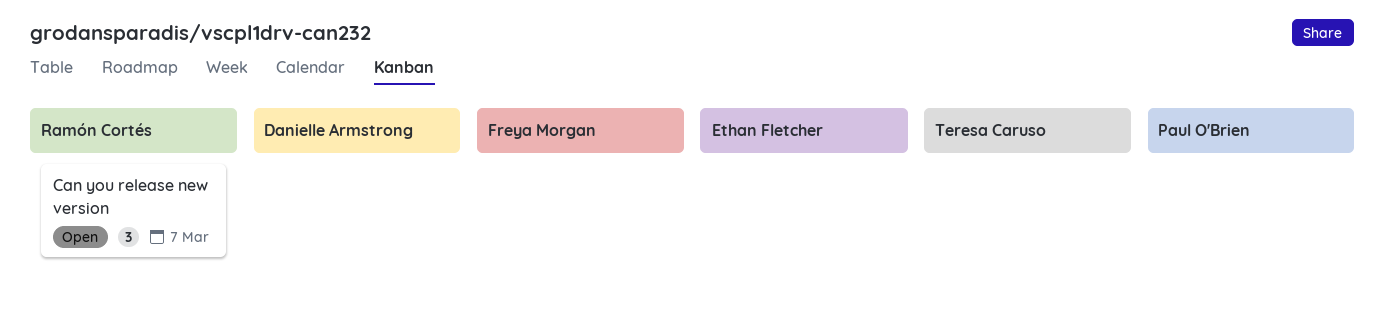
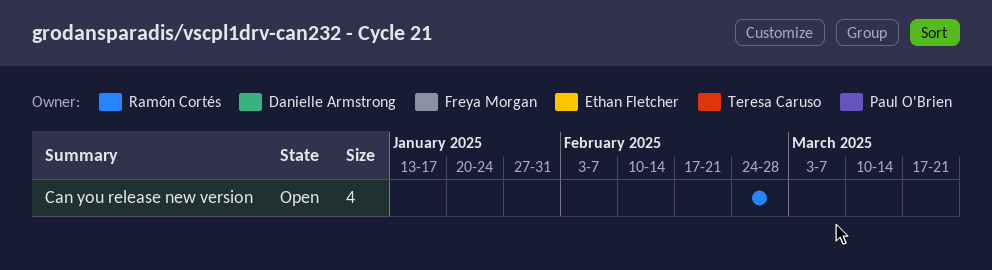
Can you release new version, estimate: 3 -> 4
Can you release new version, due: Mar 7 -> Feb 28

